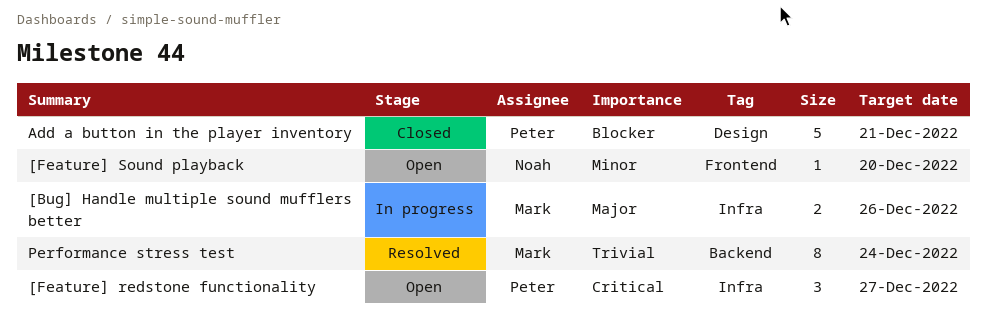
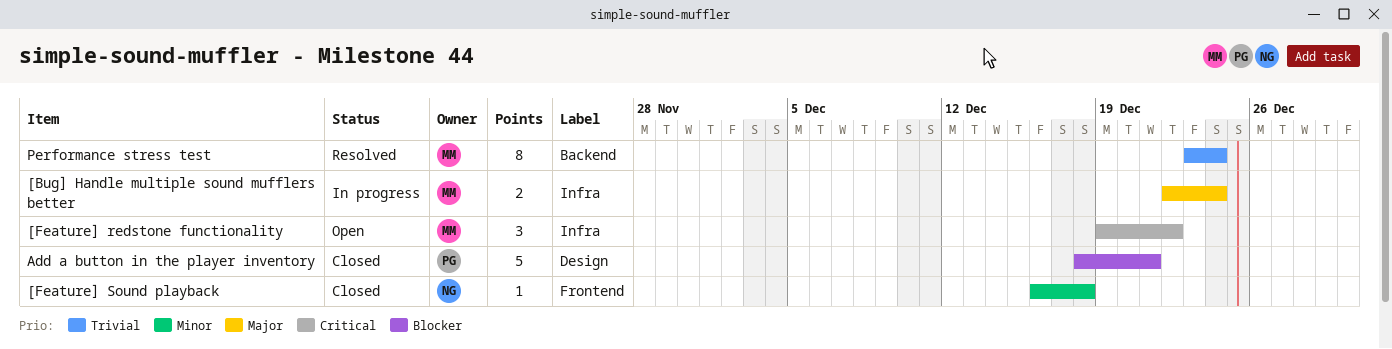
[Bug] Handle multiple sound mufflers better, due: Dec 26 -> Dec 24
[Feature] redstone functionality, owner: Peter -> Mark
[Feature] redstone functionality, due: Dec 27 -> Dec 22
[Feature] Sound playback, status: Open -> Closed
[Feature] Sound playback, due: Dec 20 -> Dec 18

